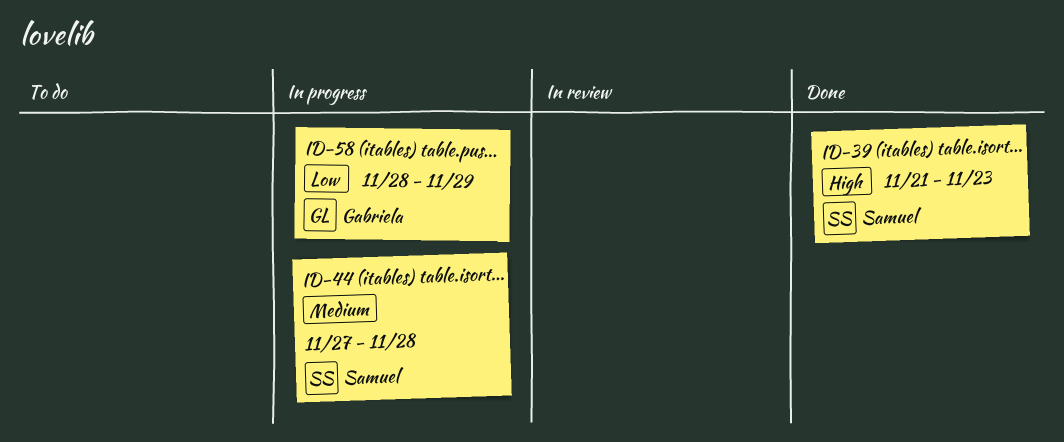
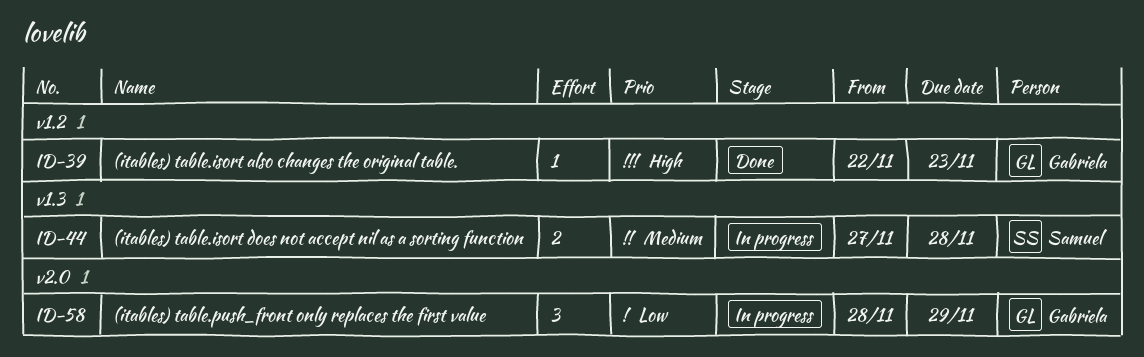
ID-39, owner: Samuel -> Gabriela
ID-39, start: Nov 21 -> Nov 22

